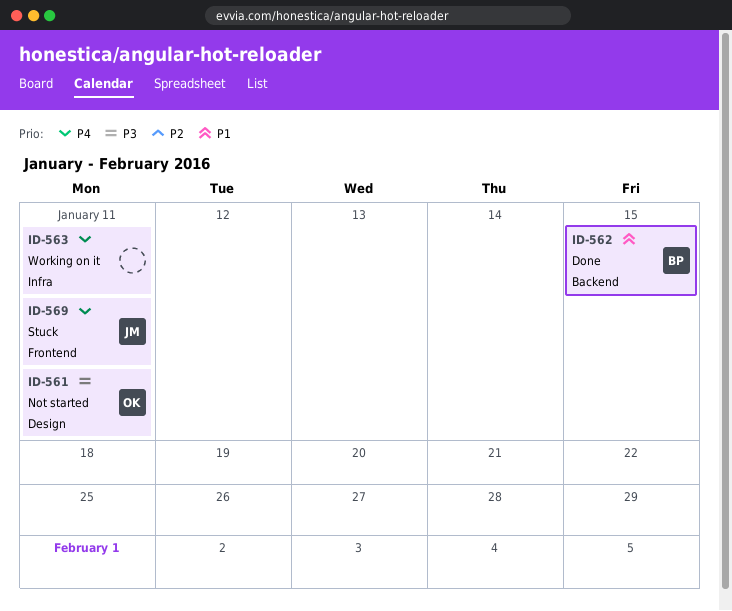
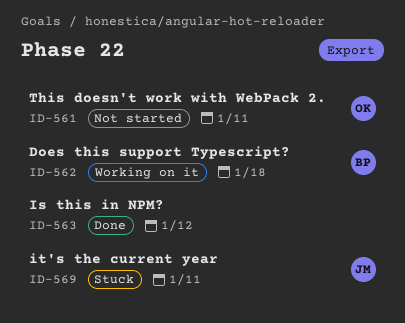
ID-562, status: Done -> Working on it
ID-562, due: Jan 15 -> Jan 18
ID-563, status: Working on it -> Done
ID-563, due: Jan 11 -> Jan 12

